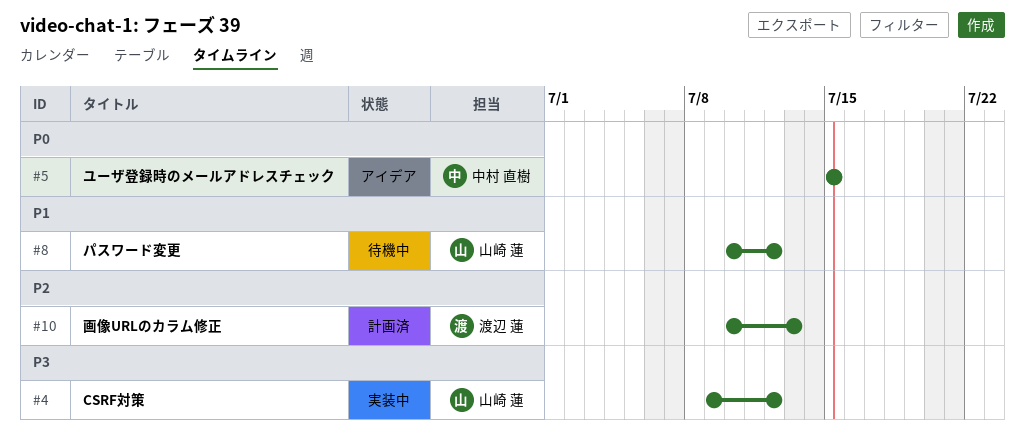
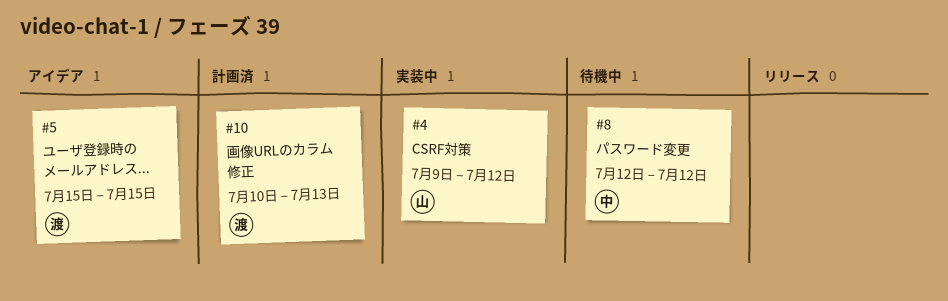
#5, owner: 中村 直樹 -> 渡辺 蓮
#8, owner: 山崎 蓮 -> 中村 直樹
#8, start: Jul 10 -> Jul 12

